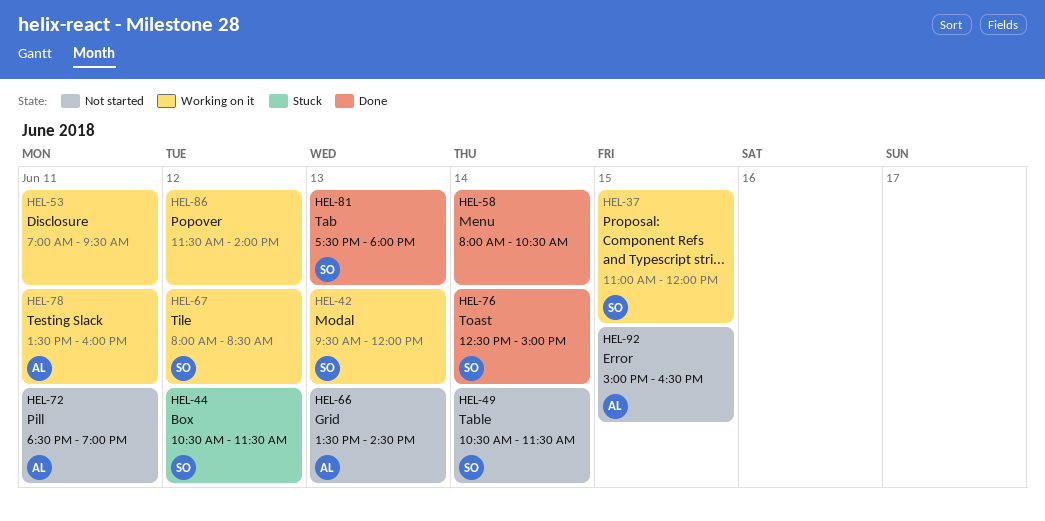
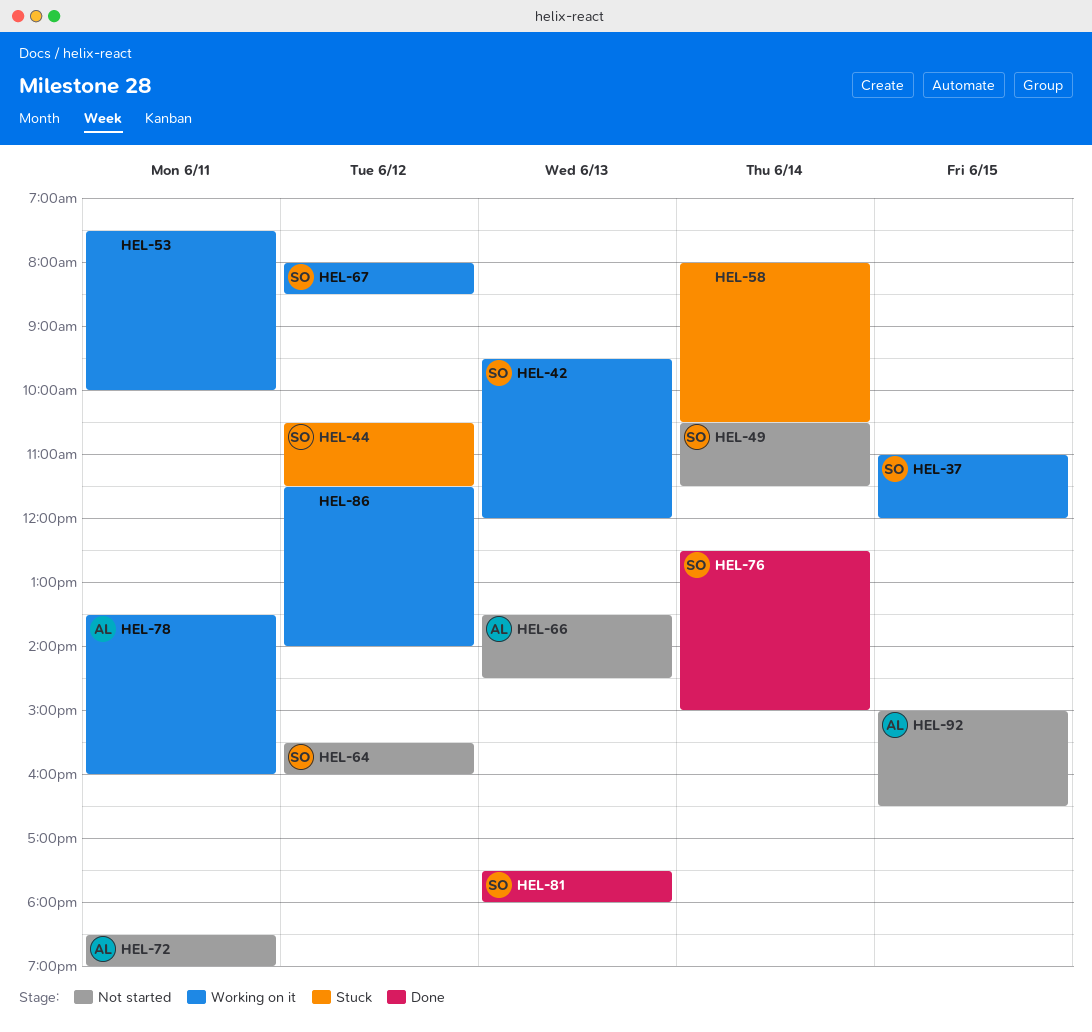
HEL-53, begins: 07:00 -> 07:30
HEL-53, ends: 09:30 -> 10:00
HEL-58, status: Done -> Stuck
HEL-64: none -> present

